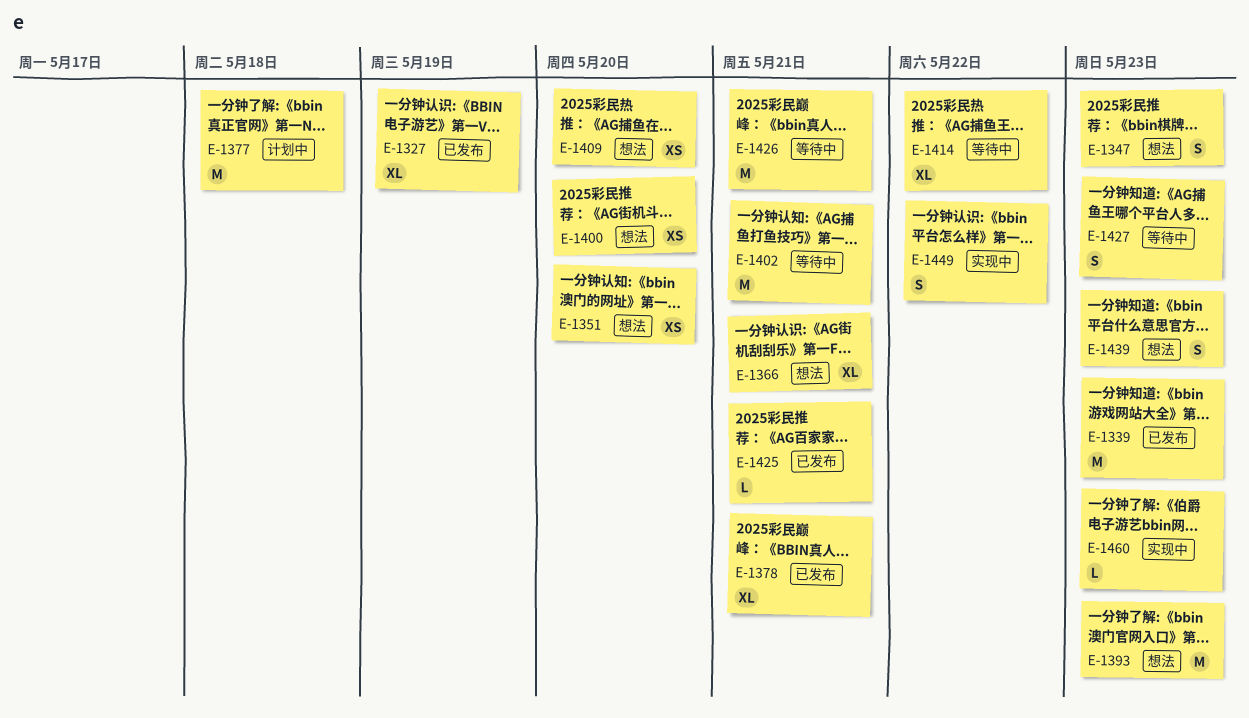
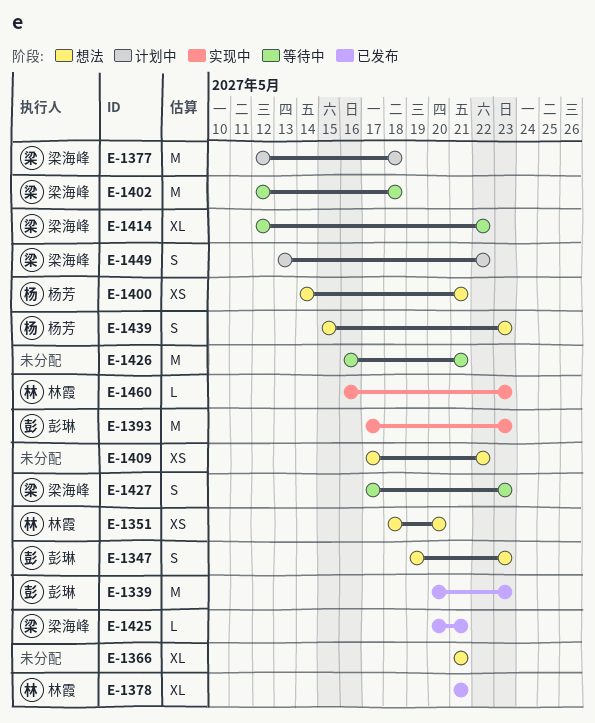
E-1327: present -> none
E-1393, status: 想法 -> 实现中
E-1400, due: May 20 -> May 21
E-1402, due: May 21 -> May 18
E-1409, due: May 20 -> May 22
E-1449, status: 实现中 -> 计划中

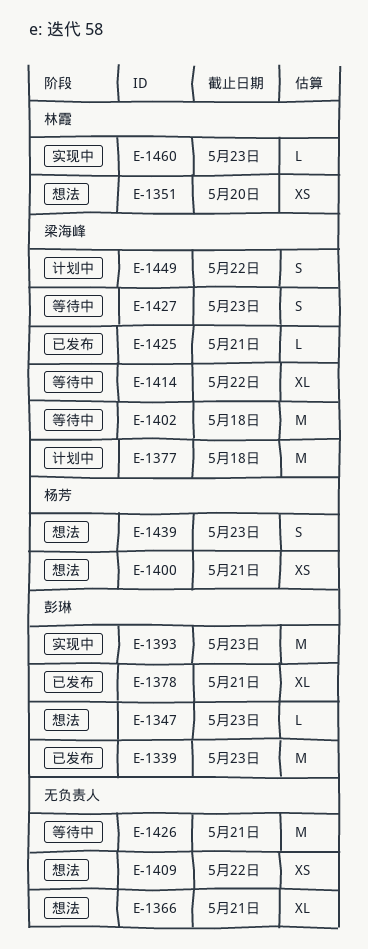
E-1347, estimate: S -> L
E-1378, owner: 林霞 -> 彭琳

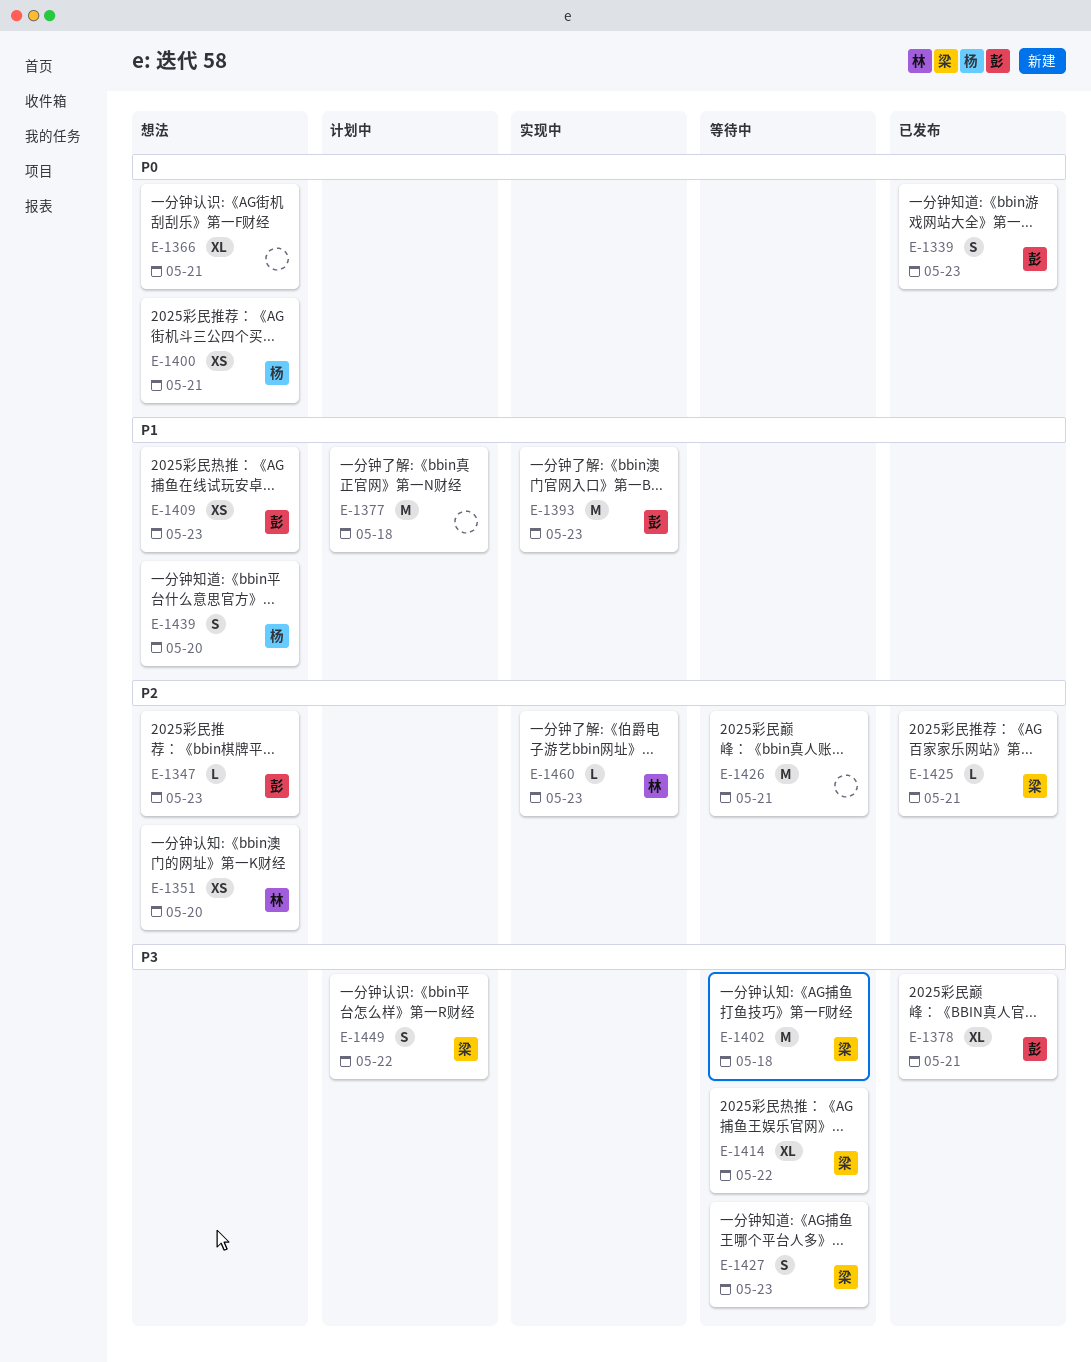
E-1339, estimate: M -> S
E-1377, owner: 梁海峰 -> none
E-1409, owner: none -> 彭琳
E-1409, due: May 22 -> May 23
E-1439, due: May 23 -> May 20

